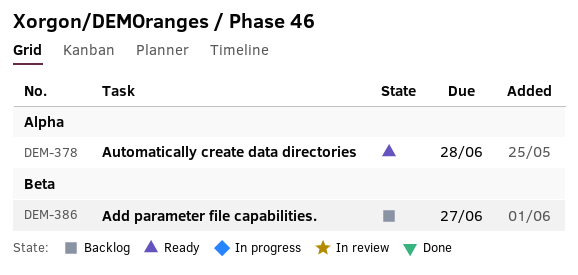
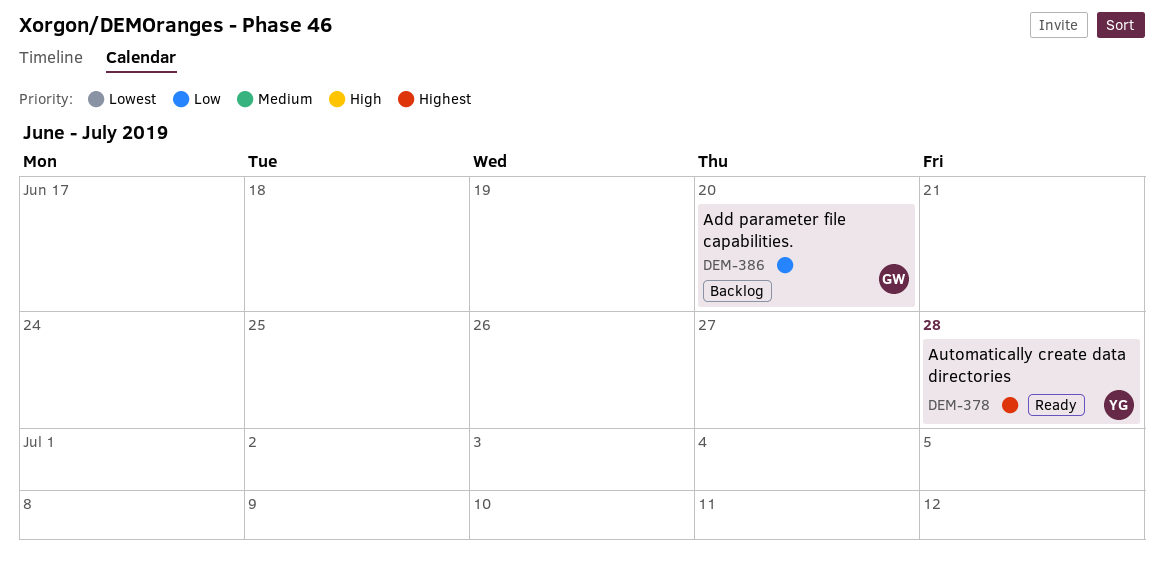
DEM-386, due: Jun 27 -> Jun 20

